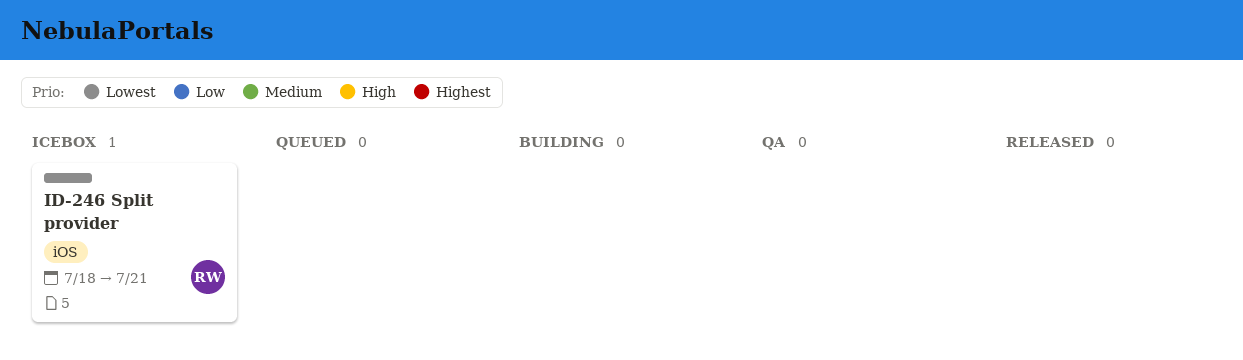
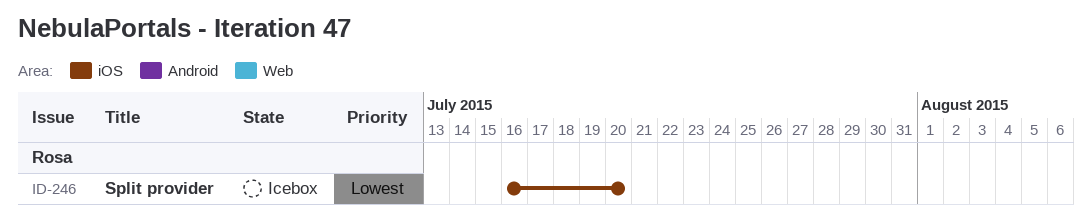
ID-246, start: Jul 18 -> Jul 16
ID-246, due: Jul 21 -> Jul 20

